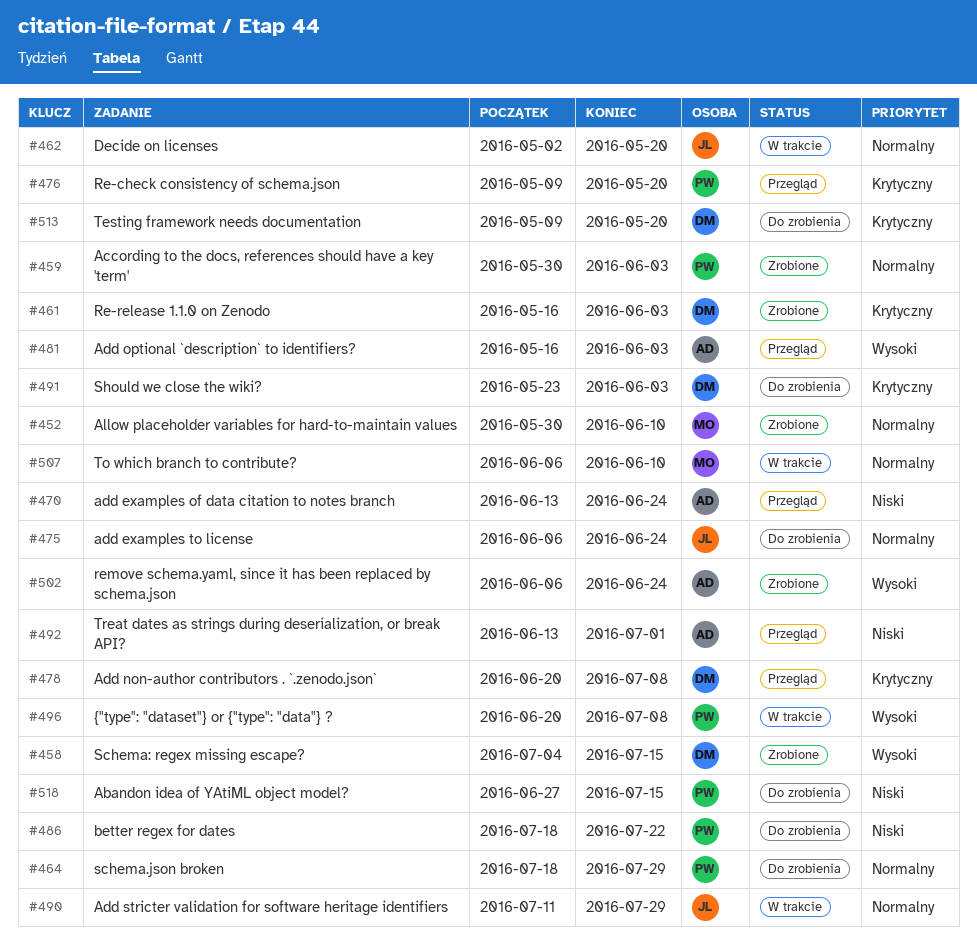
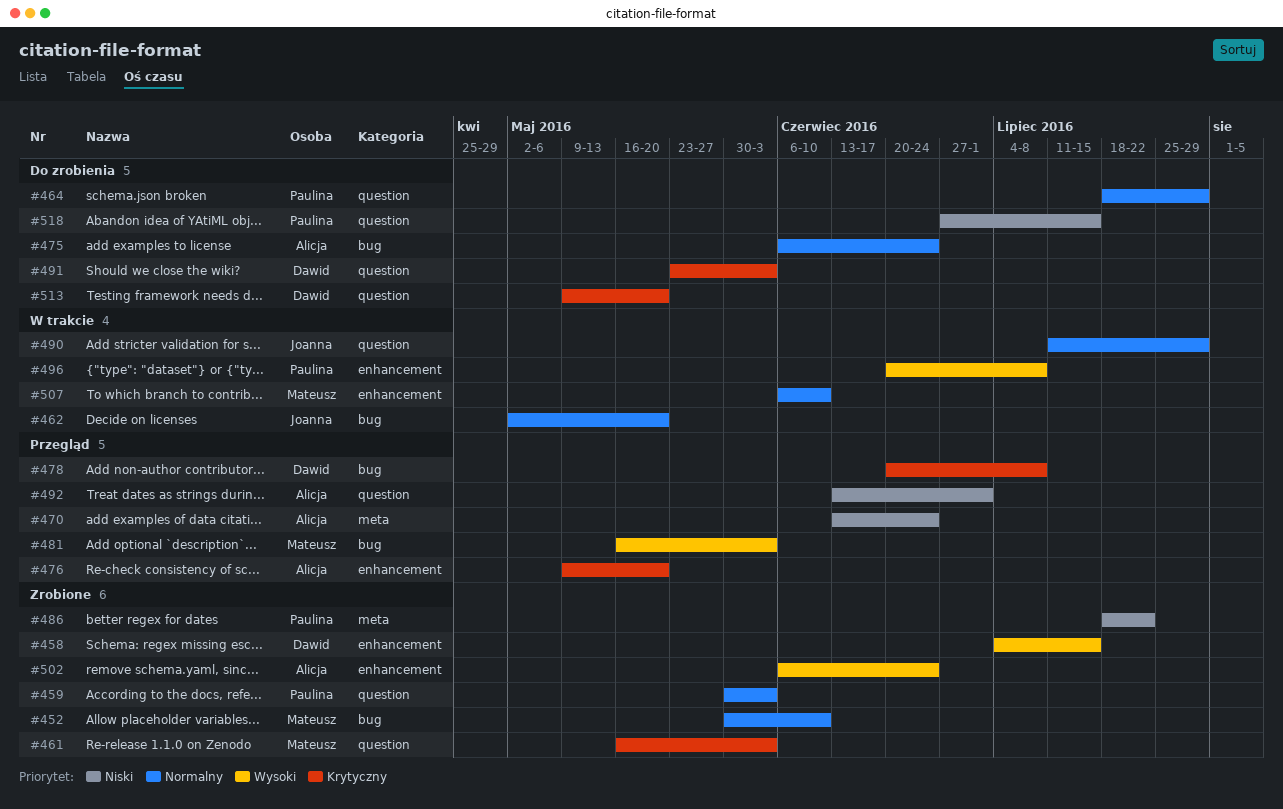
#461, owner: Dawid -> Mateusz
#475, owner: Joanna -> Alicja
#476, owner: Paulina -> Alicja
#481, owner: Alicja -> Mateusz
#486, status: Do zrobienia -> Zrobione

